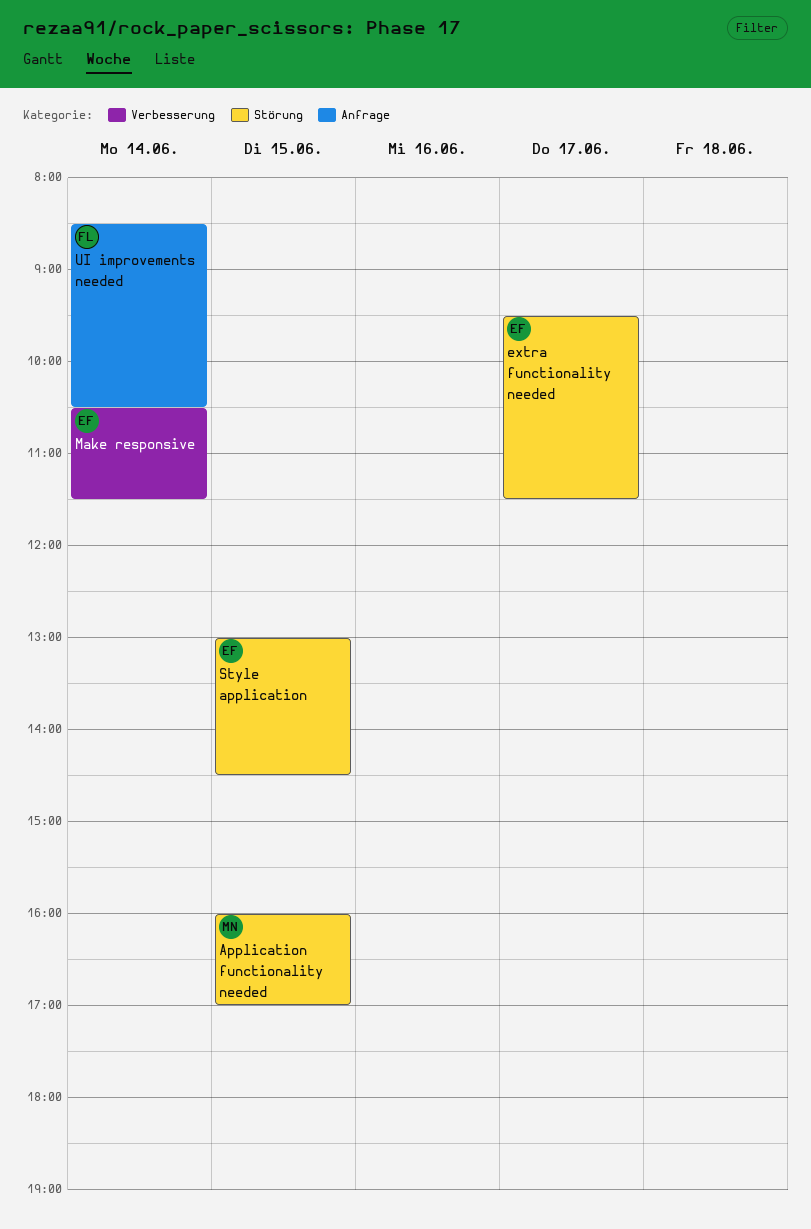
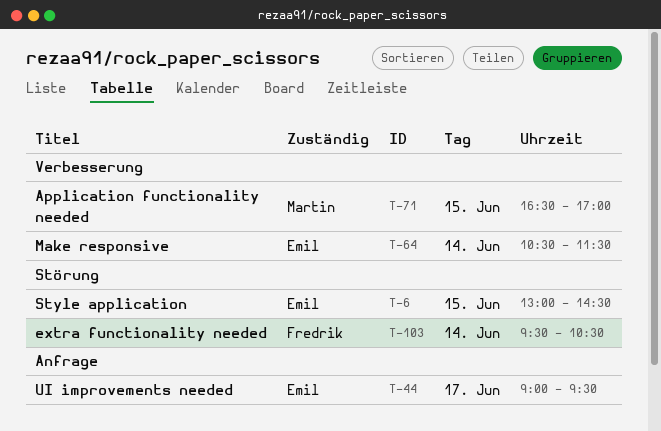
Application functionality needed, label: Störung -> Verbesserung
Application functionality needed, begins: 16:00 -> 16:30
extra functionality needed, owner: Emil -> Fredrik
extra functionality needed, day: Jun 17 -> Jun 14
extra functionality needed, ends: 11:30 -> 10:30
UI improvements needed, owner: Fredrik -> Emil
UI improvements needed, day: Jun 14 -> Jun 17
UI improvements needed, begins: 08:30 -> 09:00
UI improvements needed, ends: 10:30 -> 09:30

